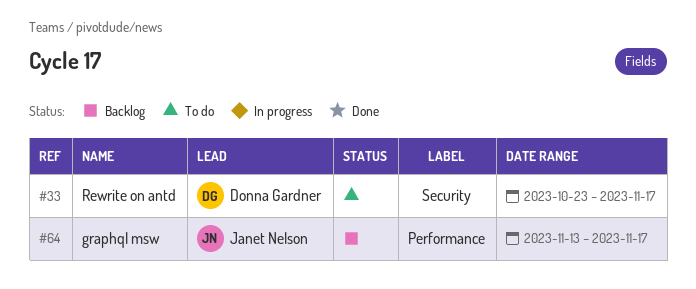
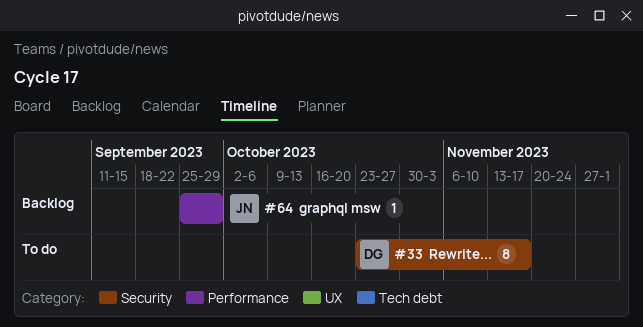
#64, start: Nov 13 -> Sep 25
#64, due: Nov 17 -> Sep 29

